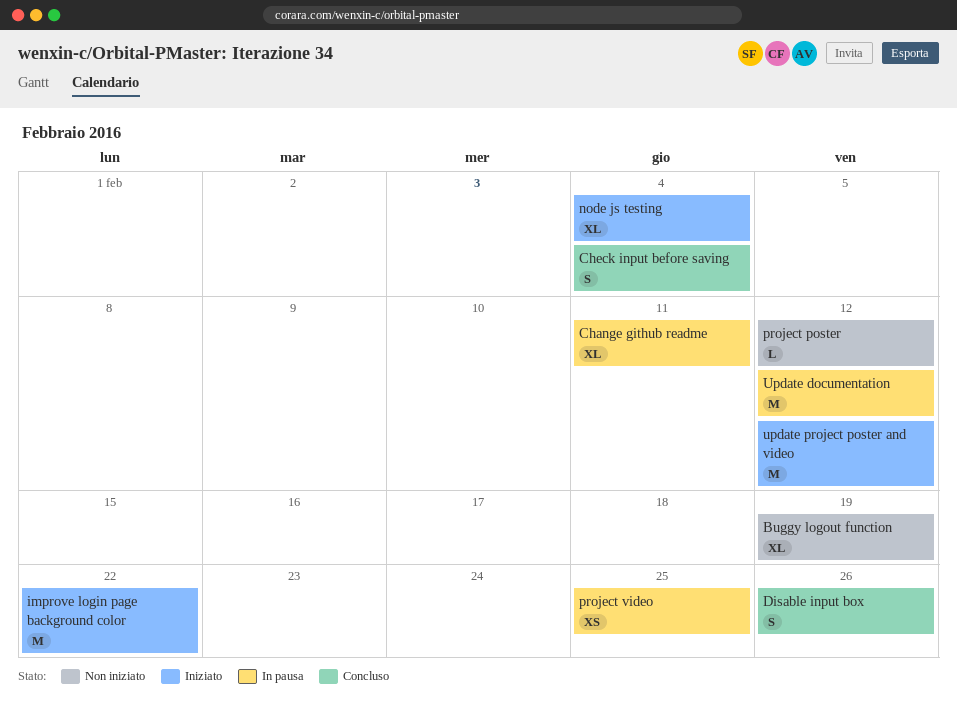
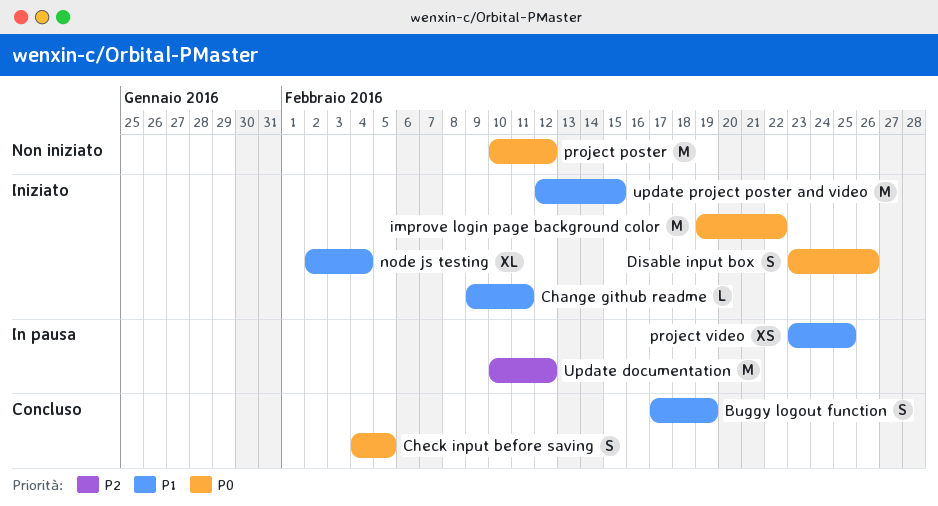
Buggy logout function, status: Non iniziato -> Concluso
Buggy logout function, estimate: XL -> S
Change github readme, status: In pausa -> Iniziato
Change github readme, estimate: XL -> L
Check input before saving, due: Feb 4 -> Feb 5
Disable input box, status: Concluso -> Iniziato
project poster, estimate: L -> M
update project poster and video, due: Feb 12 -> Feb 15

